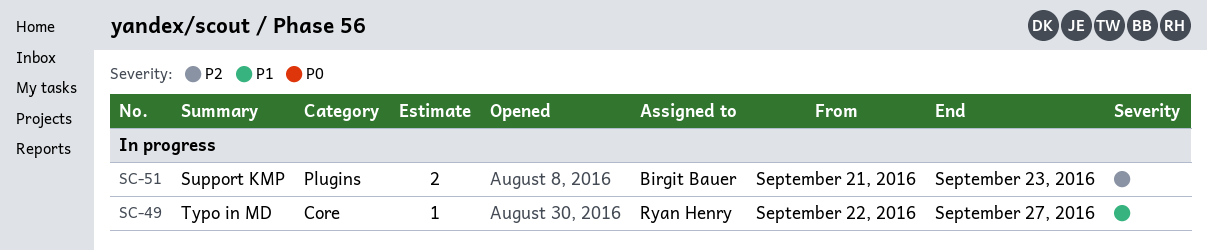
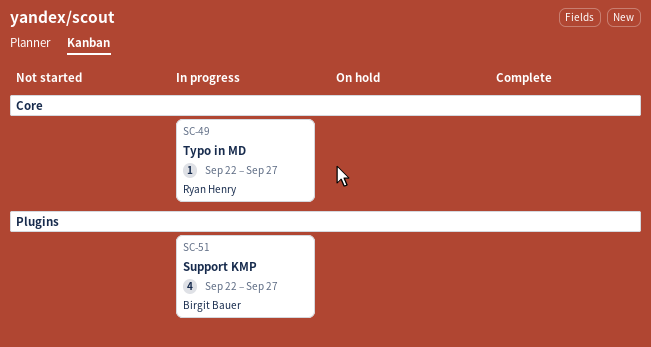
SC-51, estimate: 2 -> 4
SC-51, start: Sep 21 -> Sep 22
SC-51, due: Sep 23 -> Sep 27

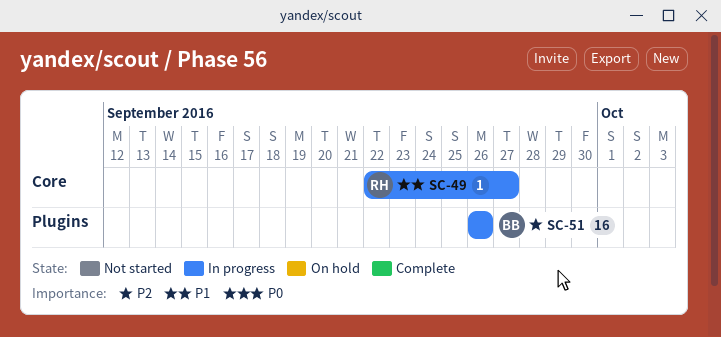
SC-51, estimate: 4 -> 16
SC-51, start: Sep 22 -> Sep 26
SC-51, due: Sep 27 -> Sep 26

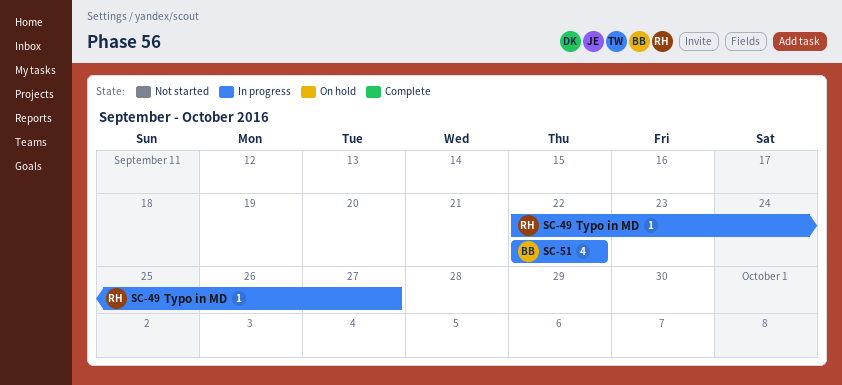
SC-51, estimate: 16 -> 4
SC-51, start: Sep 26 -> Sep 22
SC-51, due: Sep 26 -> Sep 22

